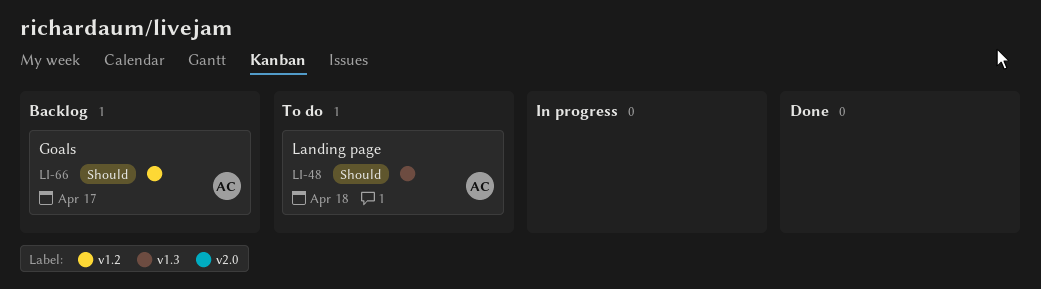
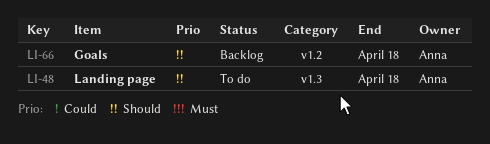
LI-66, due: Apr 17 -> Apr 18

